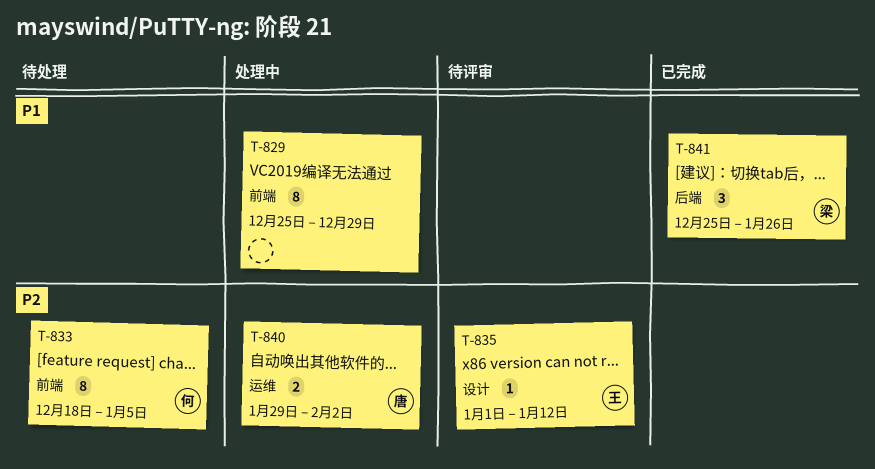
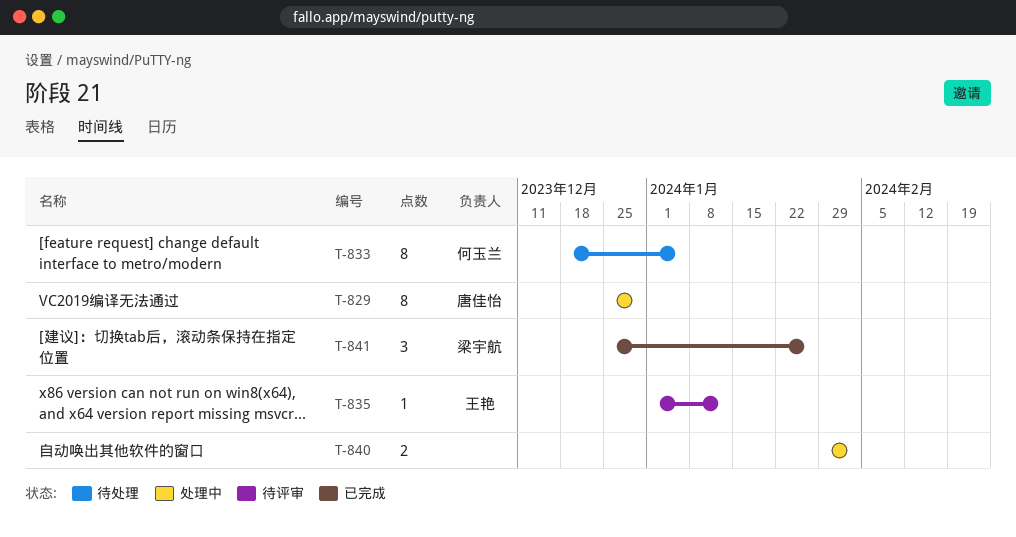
T-829, owner: none -> 唐佳怡
T-840, owner: 唐佳怡 -> none

